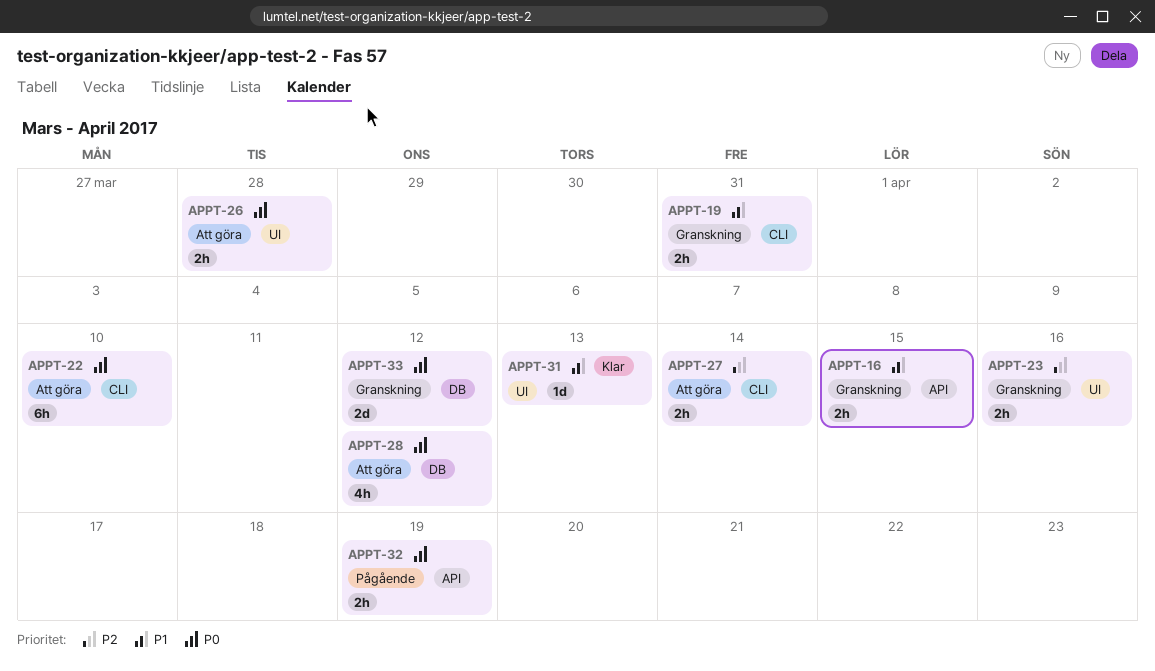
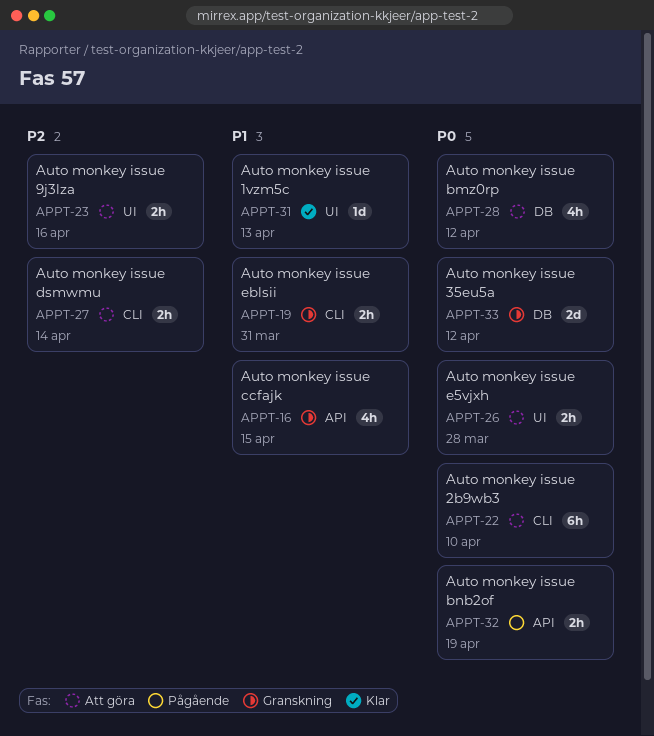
APPT-16, estimate: 2h -> 4h
APPT-23, status: Granskning -> Att göra

